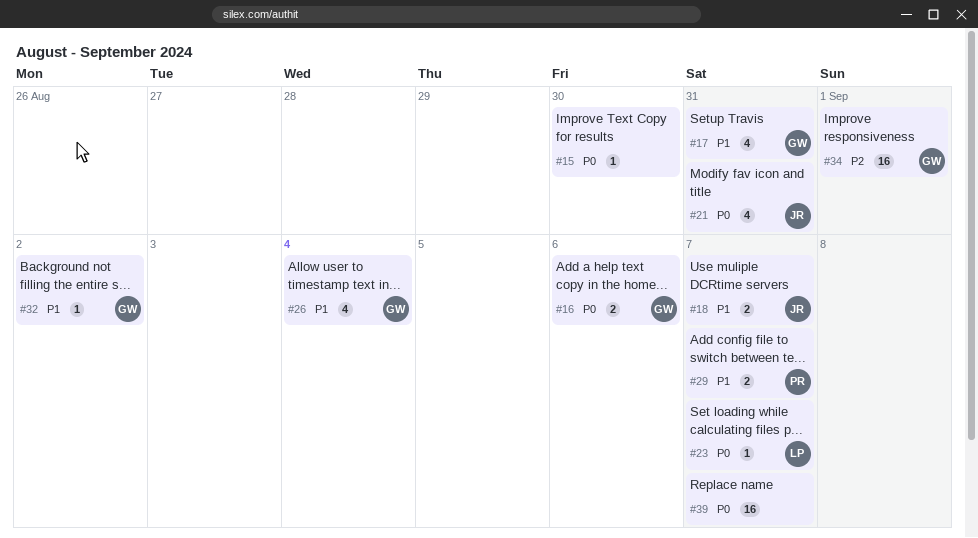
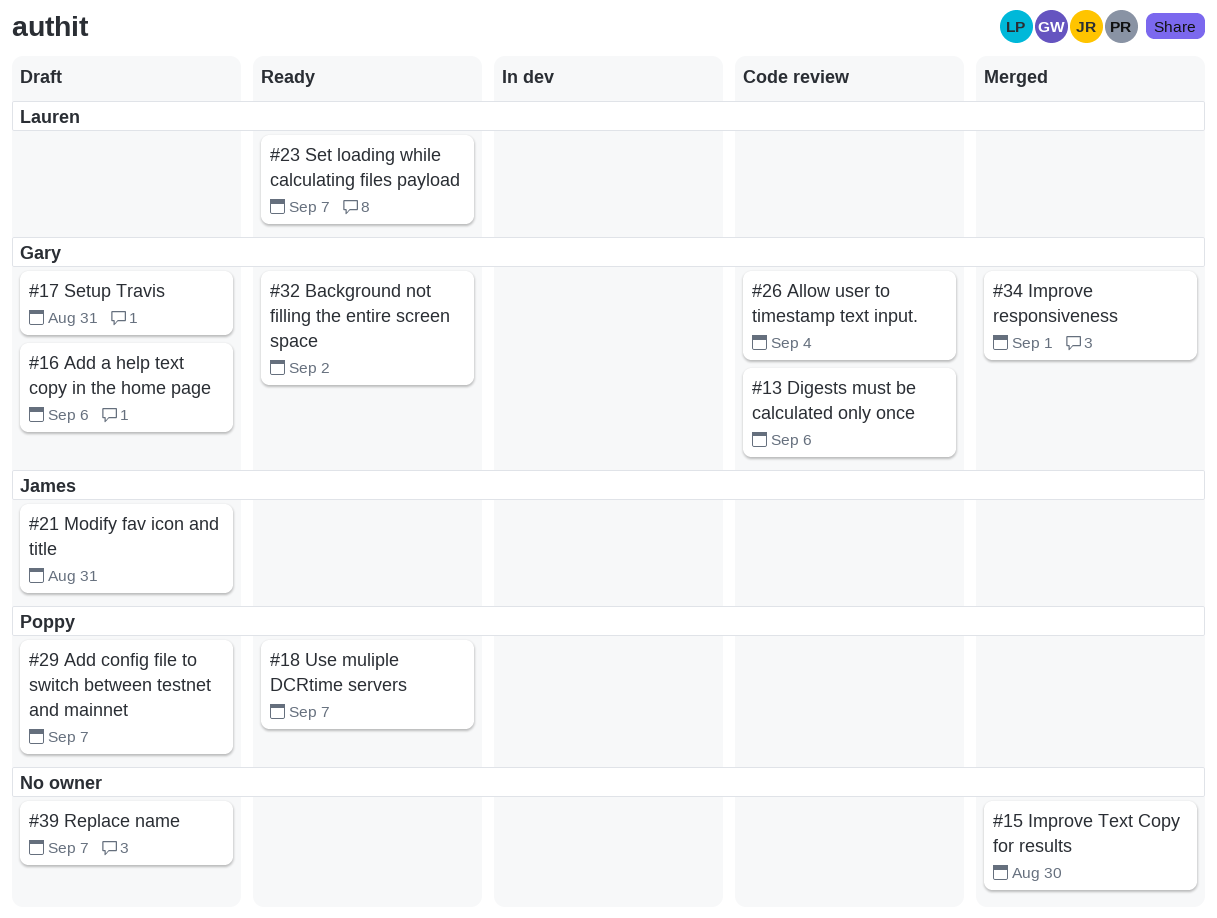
#13: none -> present
#18, owner: James -> Poppy

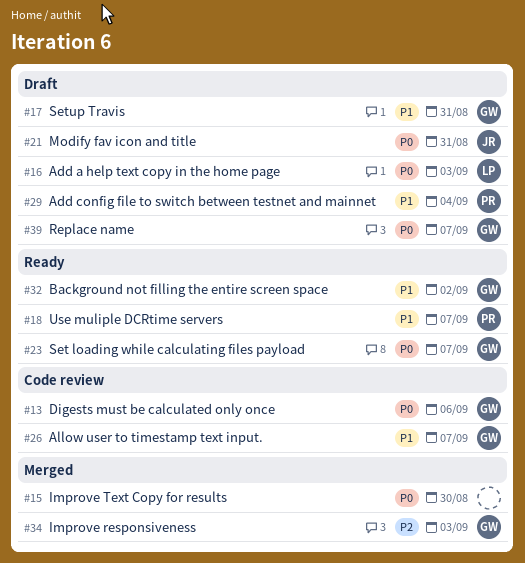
#16, owner: Gary -> Lauren
#16, due: Sep 6 -> Sep 3
#23, owner: Lauren -> Gary
#26, due: Sep 4 -> Sep 7
#29, due: Sep 7 -> Sep 4
#34, due: Sep 1 -> Sep 3
#39, owner: none -> Gary

